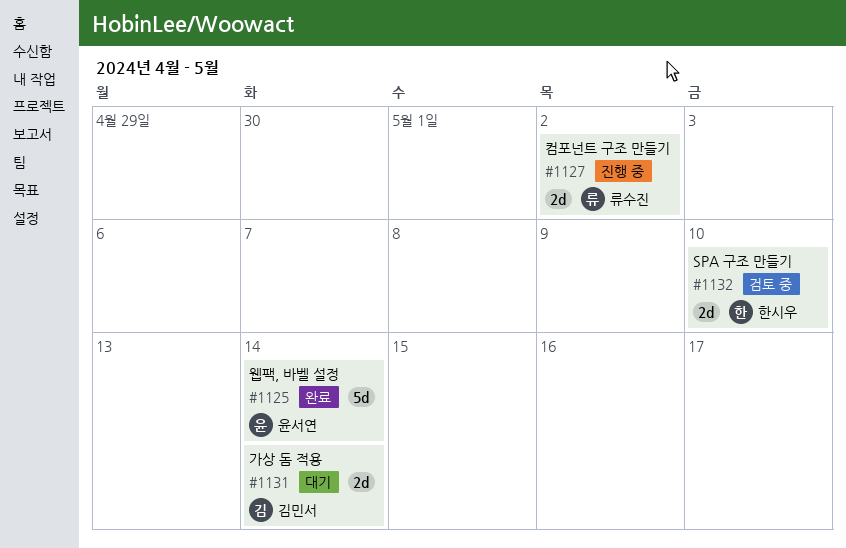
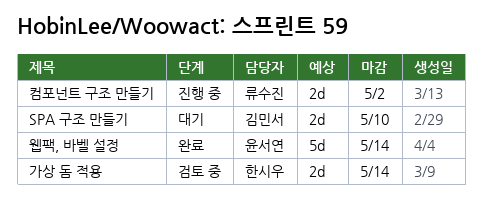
SPA 구조 만들기, status: 검토 중 -> 대기
SPA 구조 만들기, owner: 한시우 -> 김민서
가상 돔 적용, status: 대기 -> 검토 중
가상 돔 적용, owner: 김민서 -> 한시우

